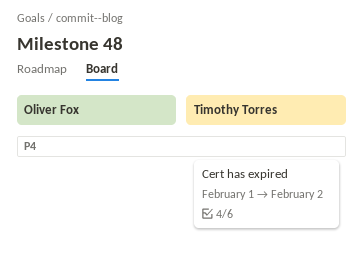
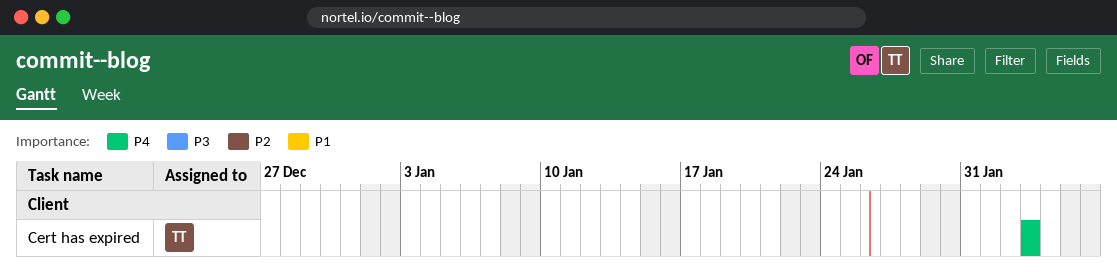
Cert has expired, start: Feb 1 -> Feb 3
Cert has expired, due: Feb 2 -> Feb 3

